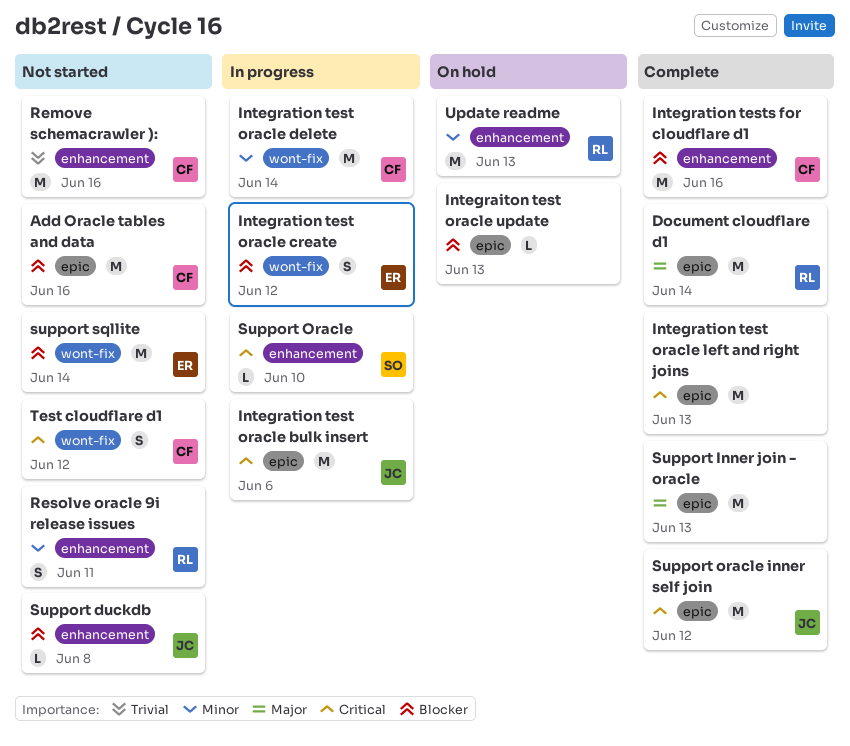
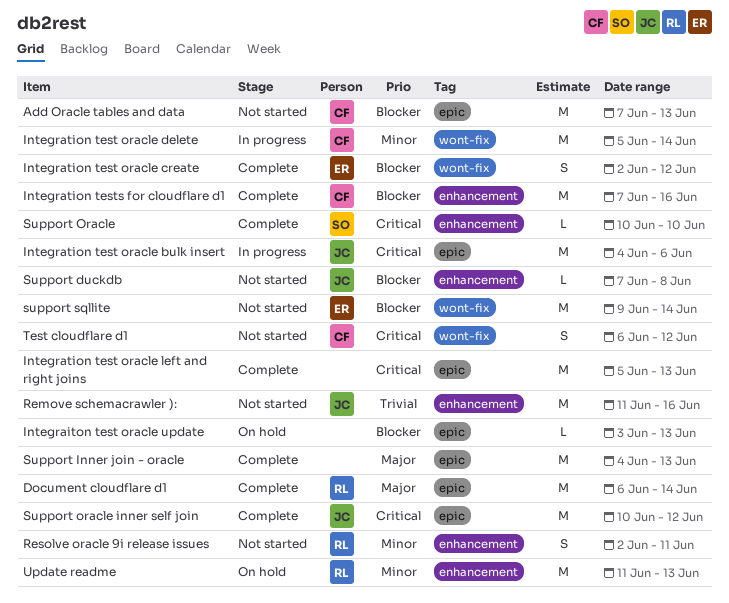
Add Oracle tables and data, due: Jun 16 -> Jun 13
Integration test oracle create, status: In progress -> Complete
Remove schemacrawler ):, owner: CF -> JC
Support Oracle, status: In progress -> Complete

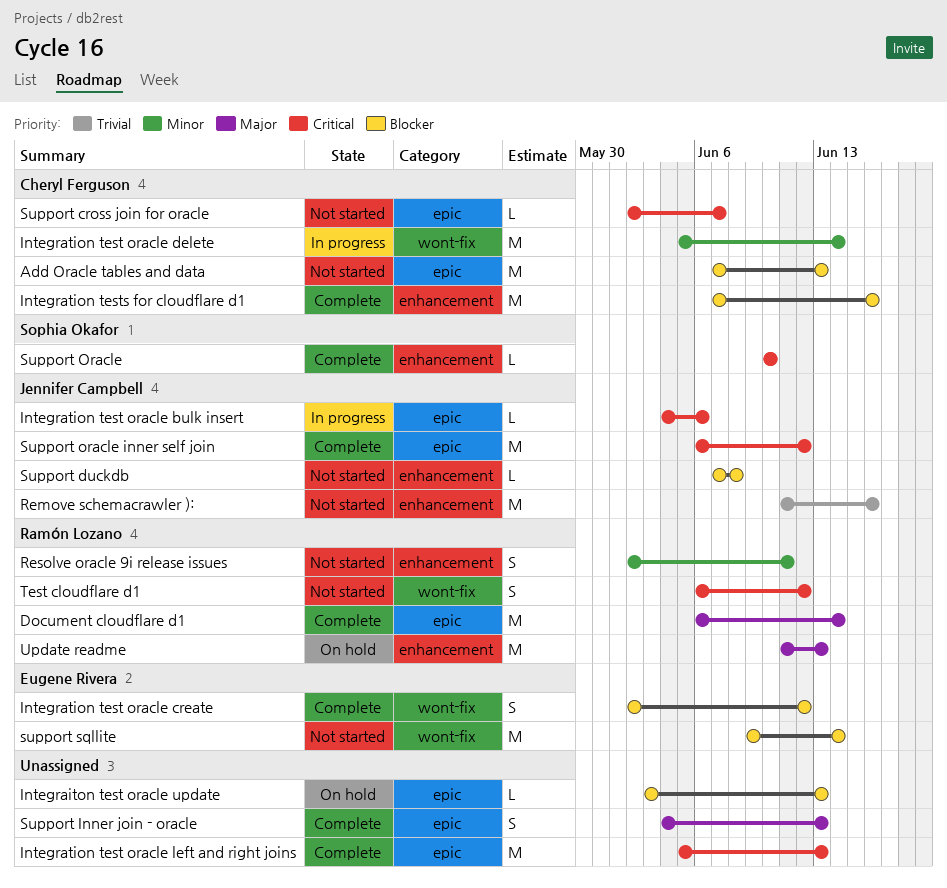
Integration test oracle bulk insert, estimate: M -> L
Support cross join for oracle: none -> present
Support Inner join - oracle, estimate: M -> S
Support oracle inner self join, start: Jun 10 -> Jun 6
Test cloudflare d1, owner: Cheryl Ferguson -> Ramón Lozano
Update readme, priority: Minor -> Major

